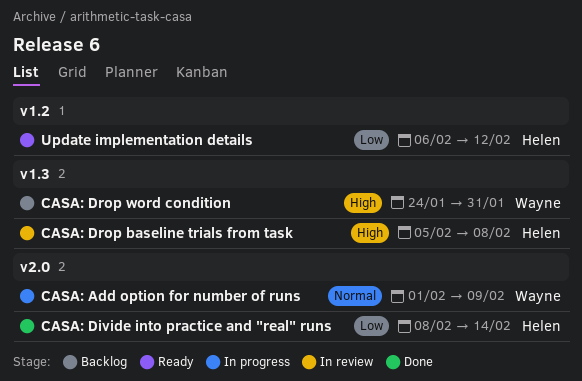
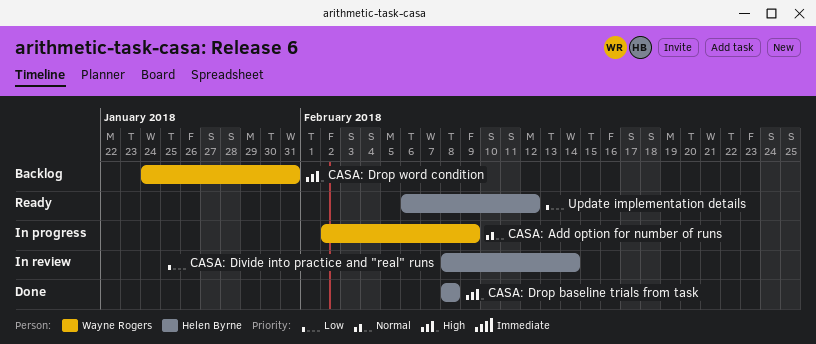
CASA: Add option for number of runs, start: Feb 1 -> Feb 2
CASA: Divide into practice and "real" runs, status: Done -> In review
CASA: Drop baseline trials from task, status: In review -> Done
CASA: Drop baseline trials from task, start: Feb 5 -> Feb 8

